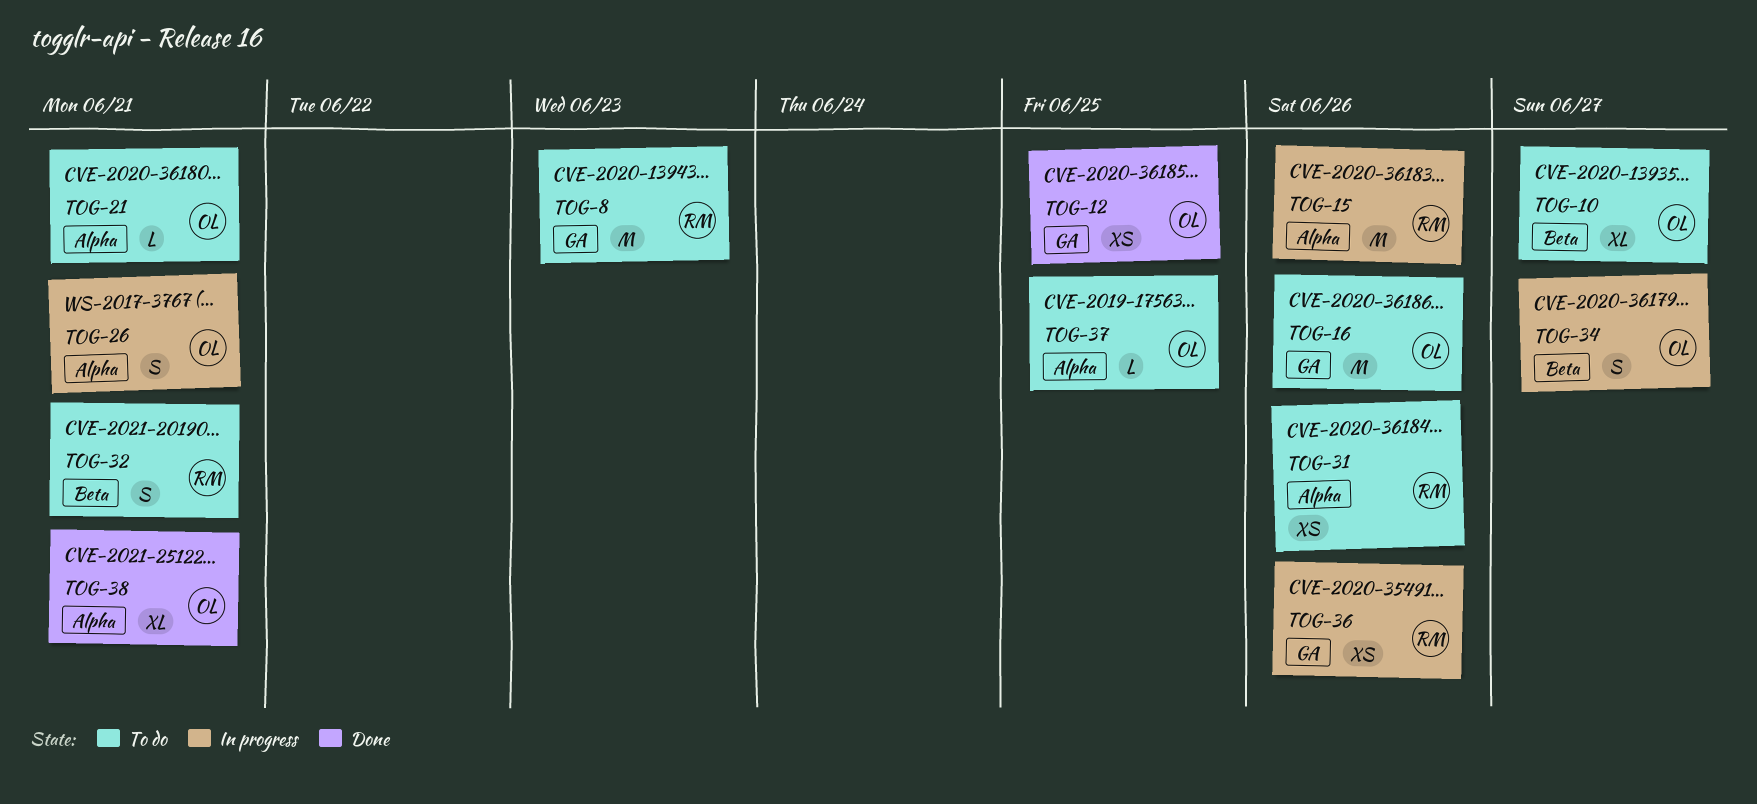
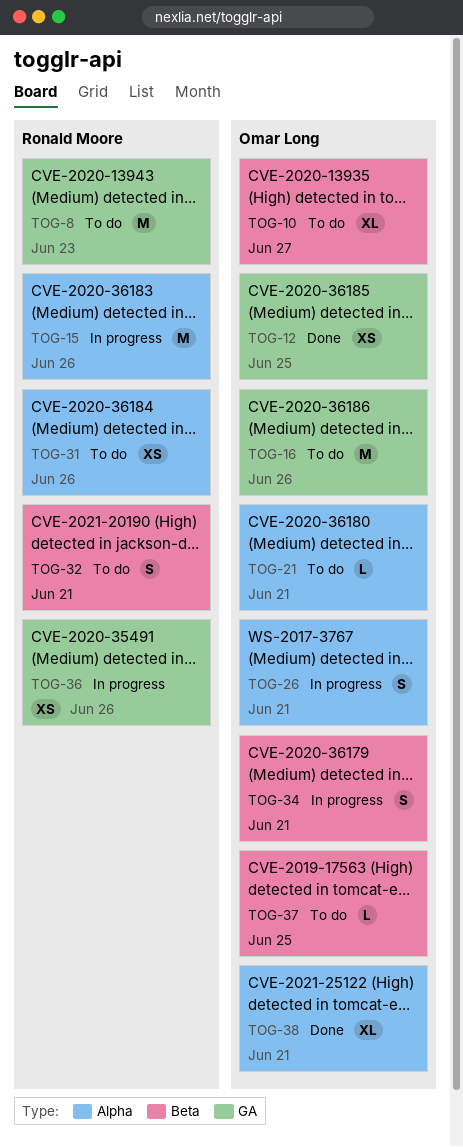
TOG-34, due: Jun 27 -> Jun 21
TOG-37, label: Alpha -> Beta

